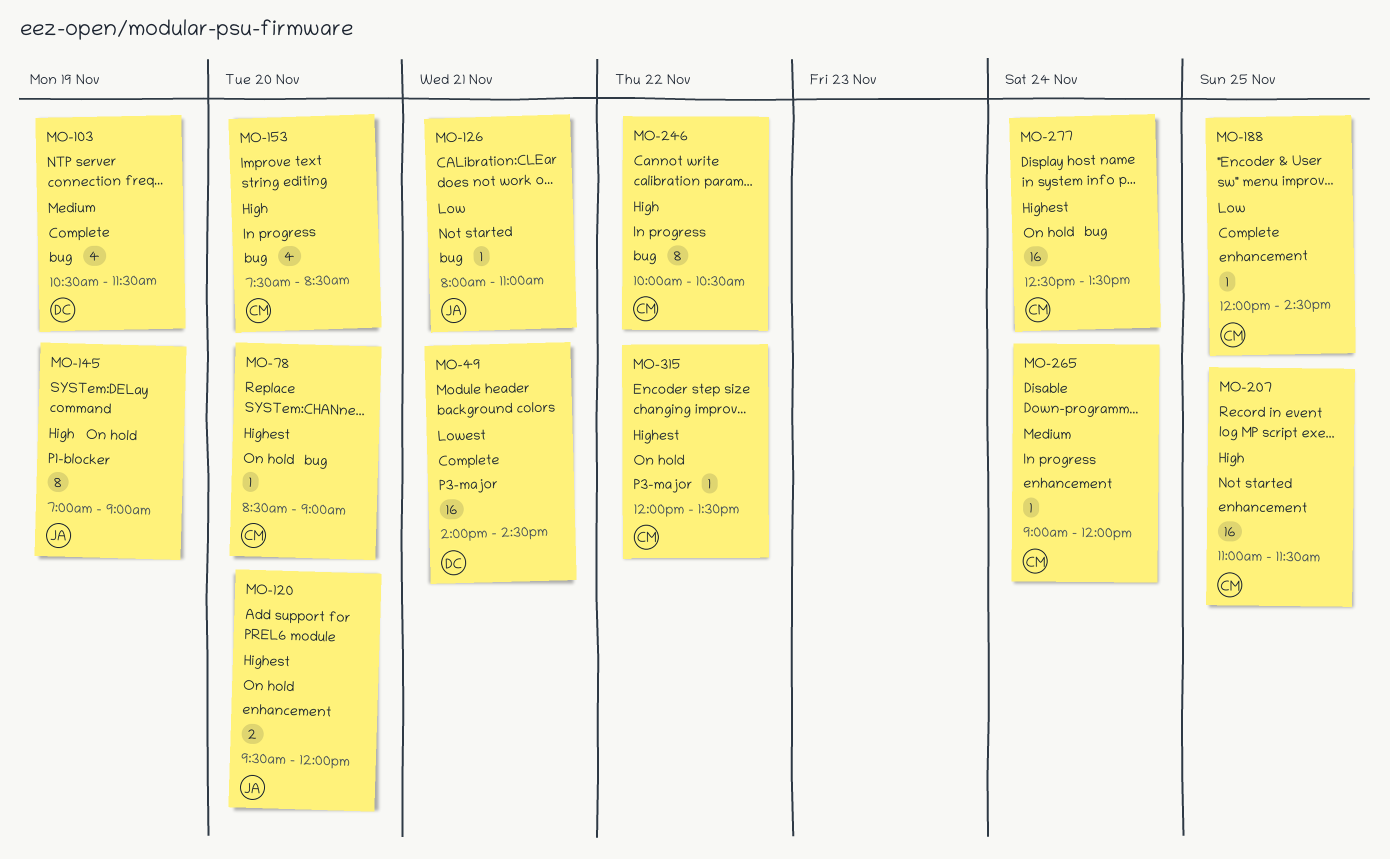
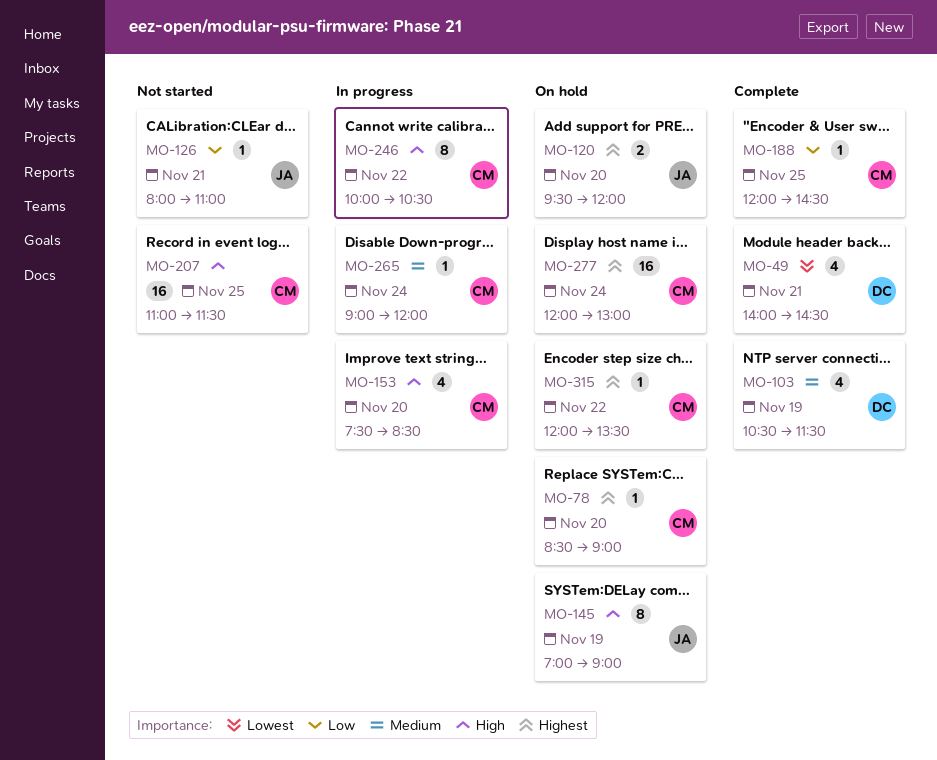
MO-49, estimate: 16 -> 4
MO-277, begins: 12:30 -> 12:00
MO-277, ends: 13:30 -> 13:00

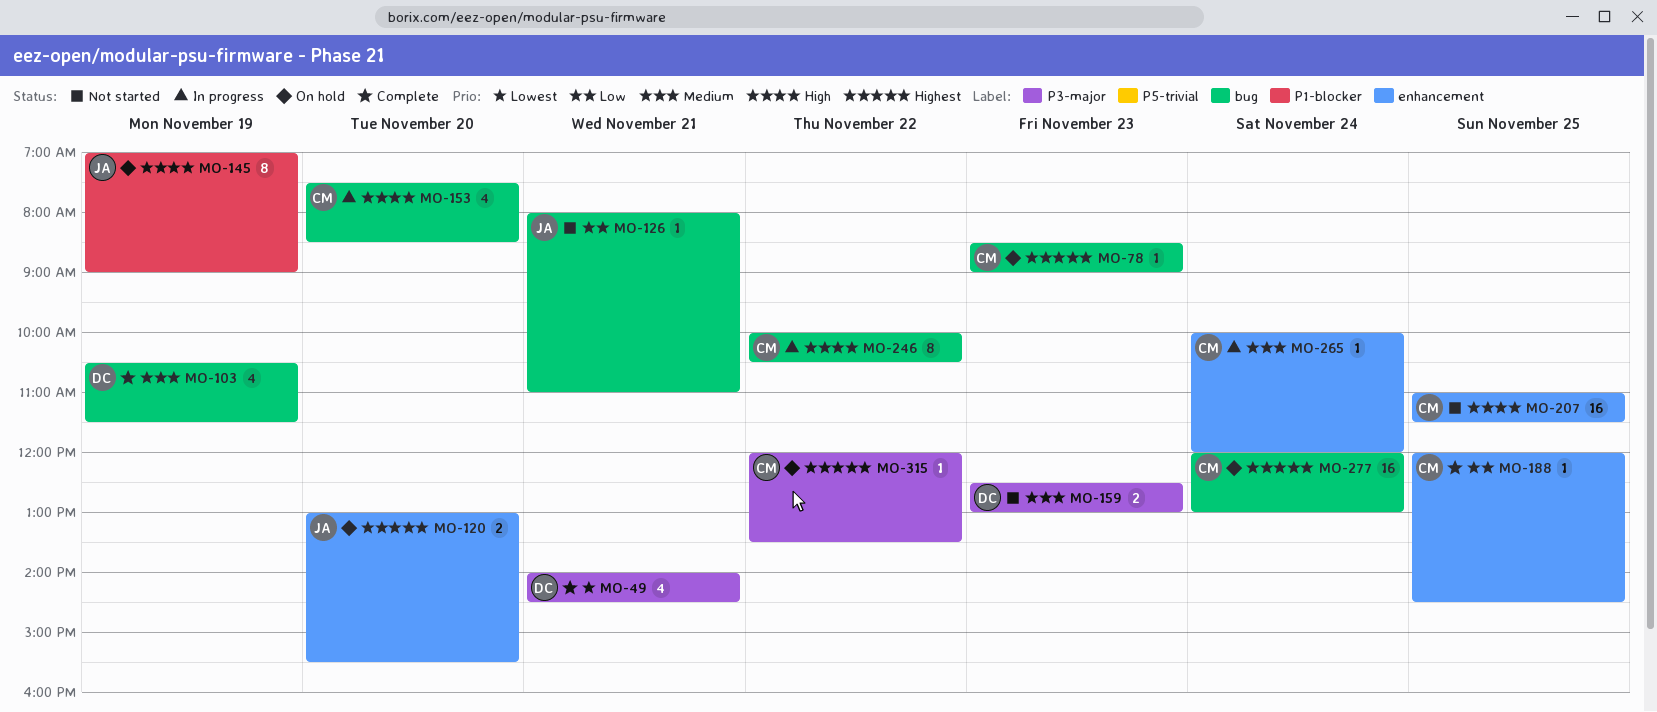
MO-78, day: Nov 20 -> Nov 23
MO-120, begins: 09:30 -> 13:00
MO-120, ends: 12:00 -> 15:30
MO-159: none -> present
MO-265, begins: 09:00 -> 10:00

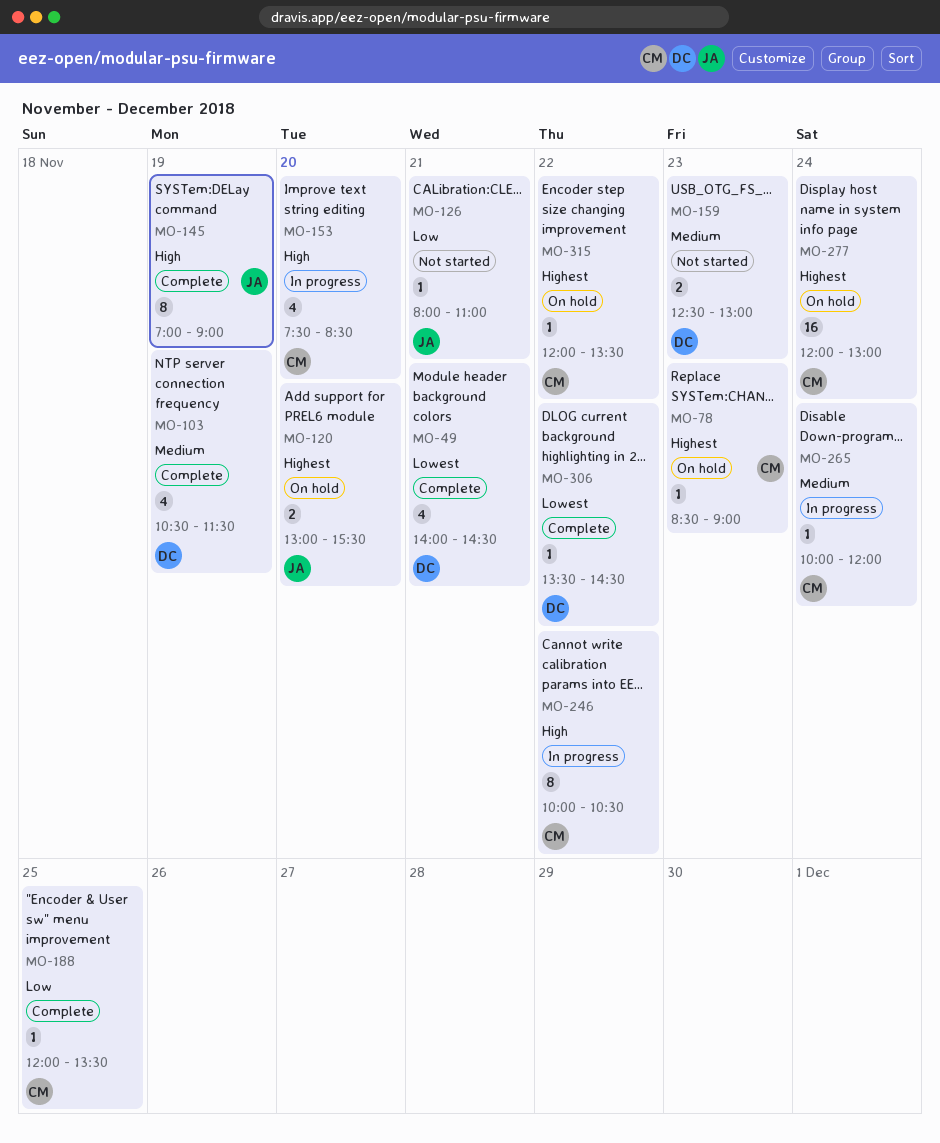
MO-145, status: On hold -> Complete
MO-188, ends: 14:30 -> 13:30
MO-207: present -> none
MO-306: none -> present

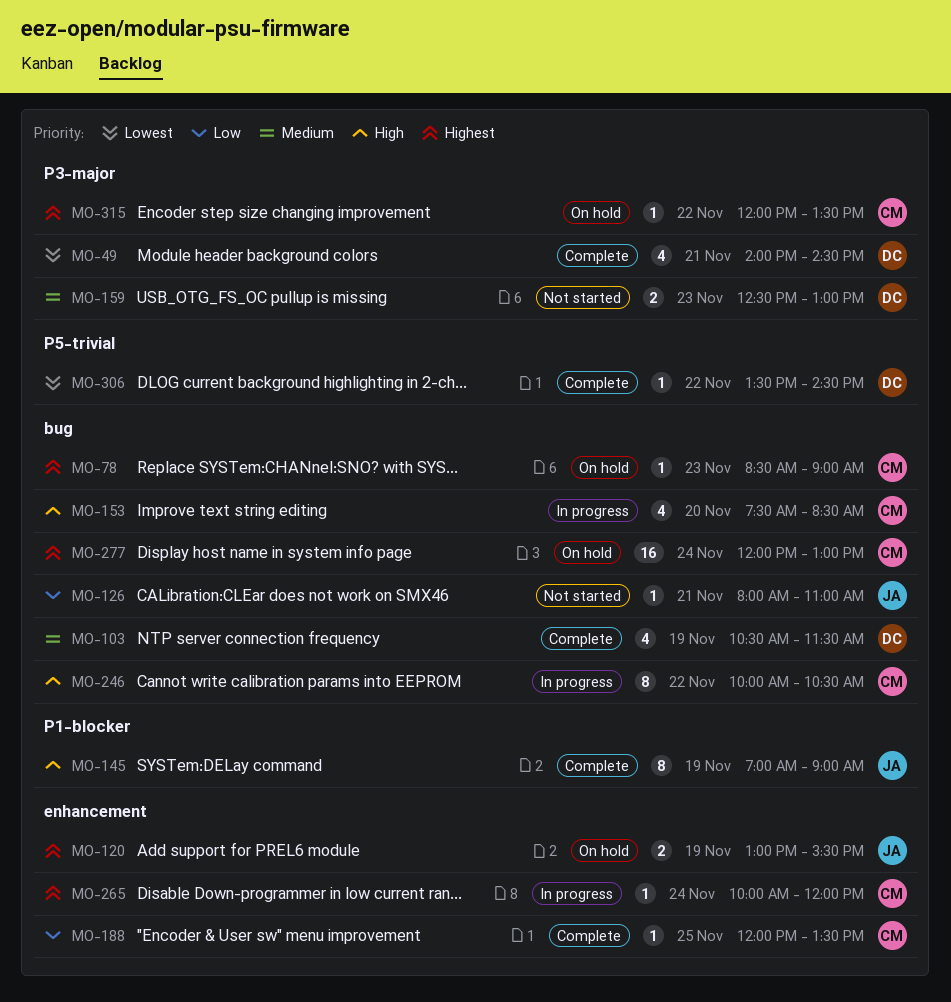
MO-120, day: Nov 20 -> Nov 19
MO-265, priority: Medium -> Highest

